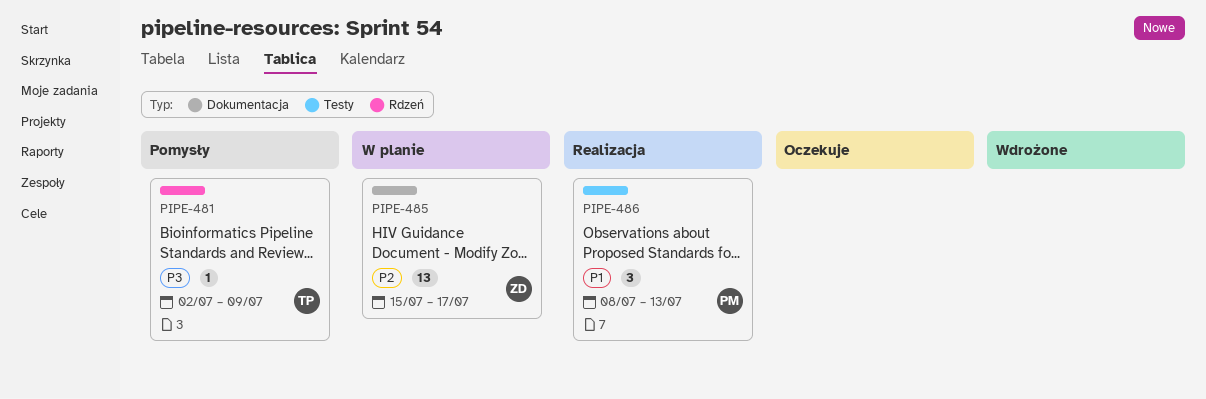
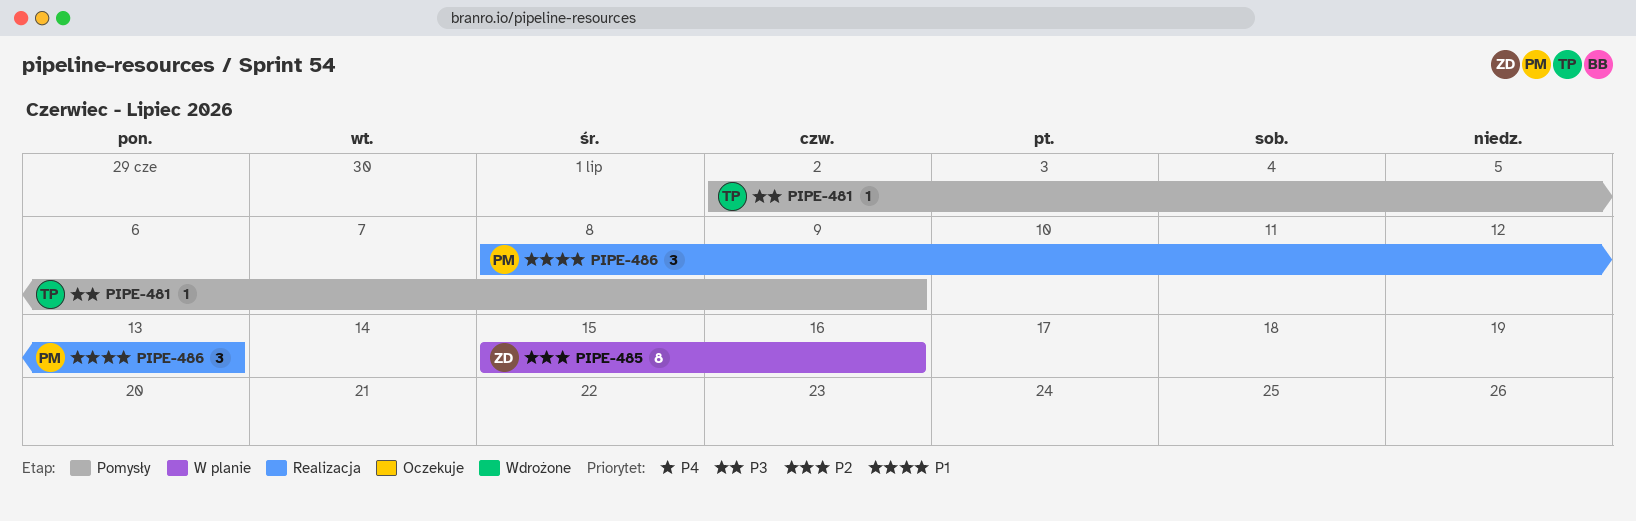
PIPE-485, estimate: 13 -> 8
PIPE-485, due: Jul 17 -> Jul 16

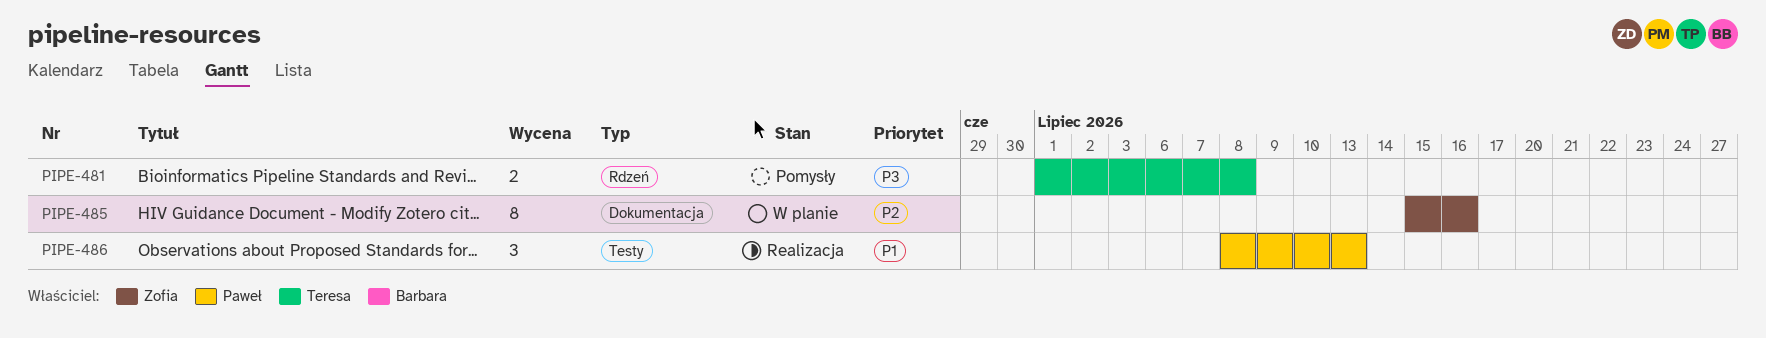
PIPE-481, estimate: 1 -> 2
PIPE-481, start: Jul 2 -> Jul 1
PIPE-481, due: Jul 9 -> Jul 8

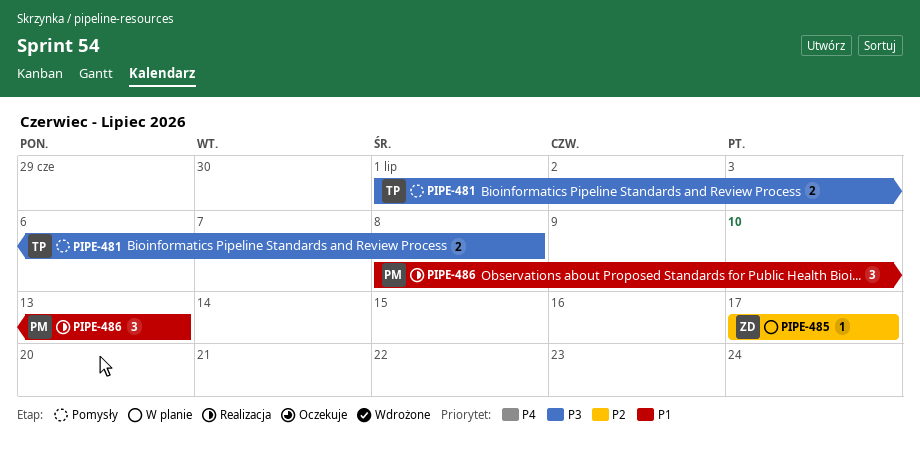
PIPE-485, estimate: 8 -> 1
PIPE-485, start: Jul 15 -> Jul 17
PIPE-485, due: Jul 16 -> Jul 17

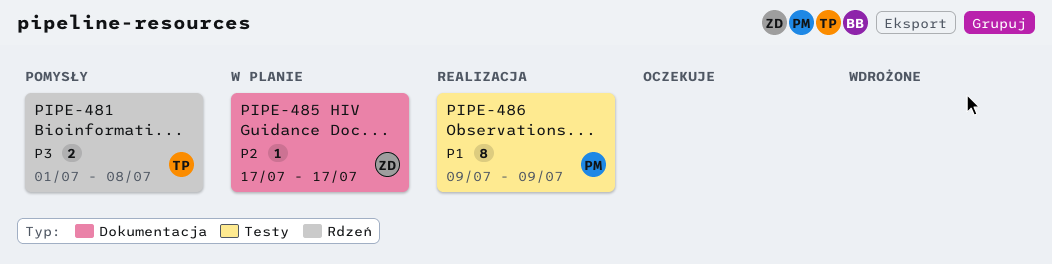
PIPE-486, estimate: 3 -> 8
PIPE-486, start: Jul 8 -> Jul 9
PIPE-486, due: Jul 13 -> Jul 9

